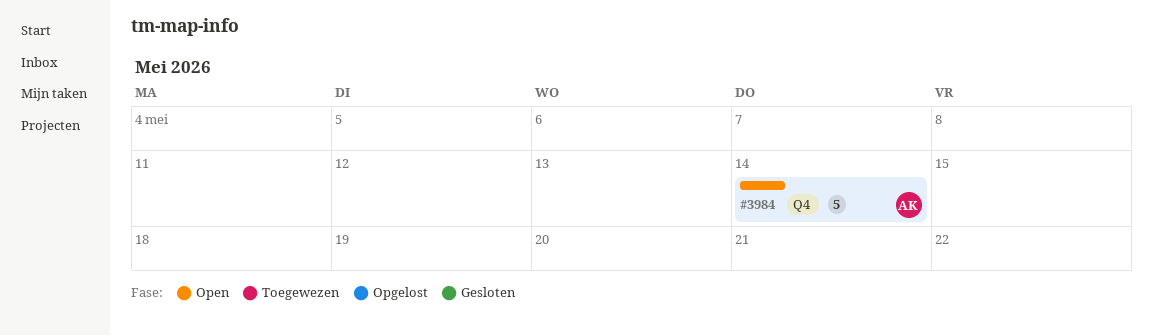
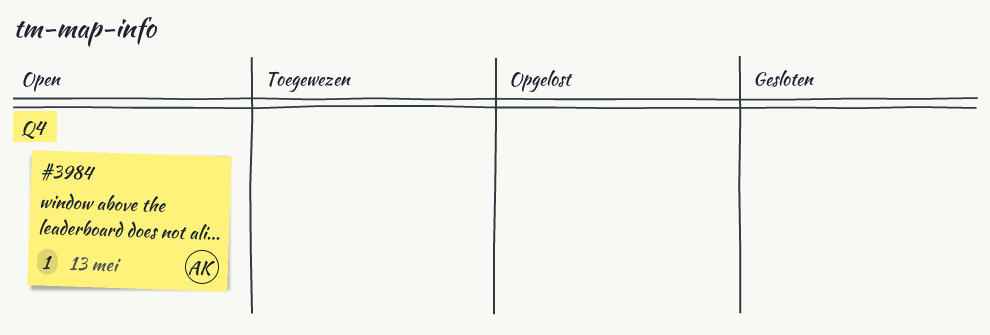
#3984, estimate: 5 -> 1
#3984, due: May 14 -> May 13

